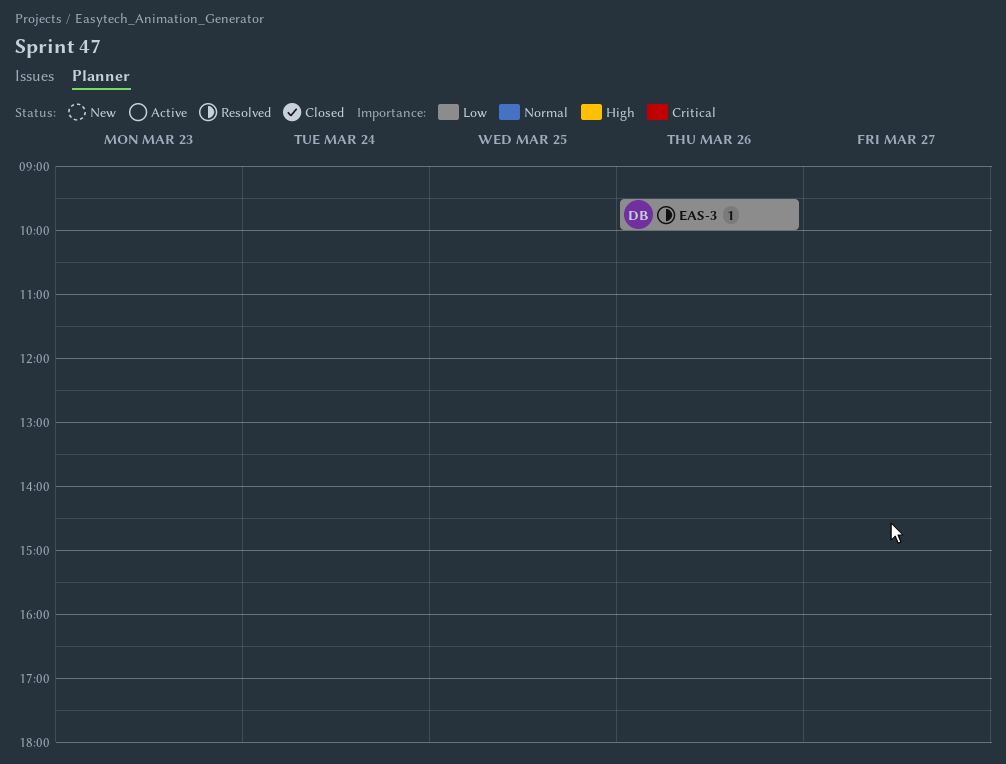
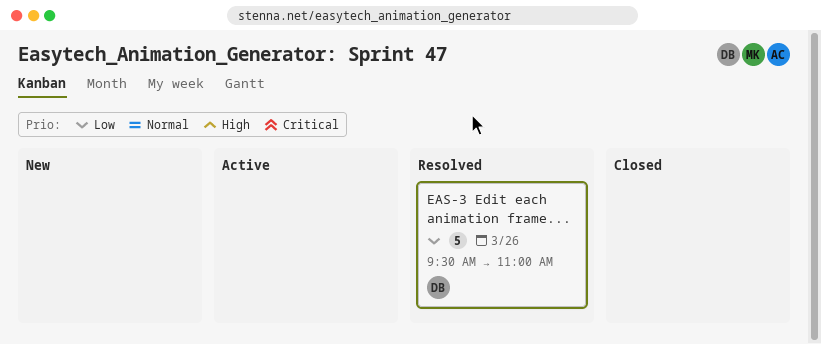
EAS-3, estimate: 1 -> 5
EAS-3, ends: 10:00 -> 11:00

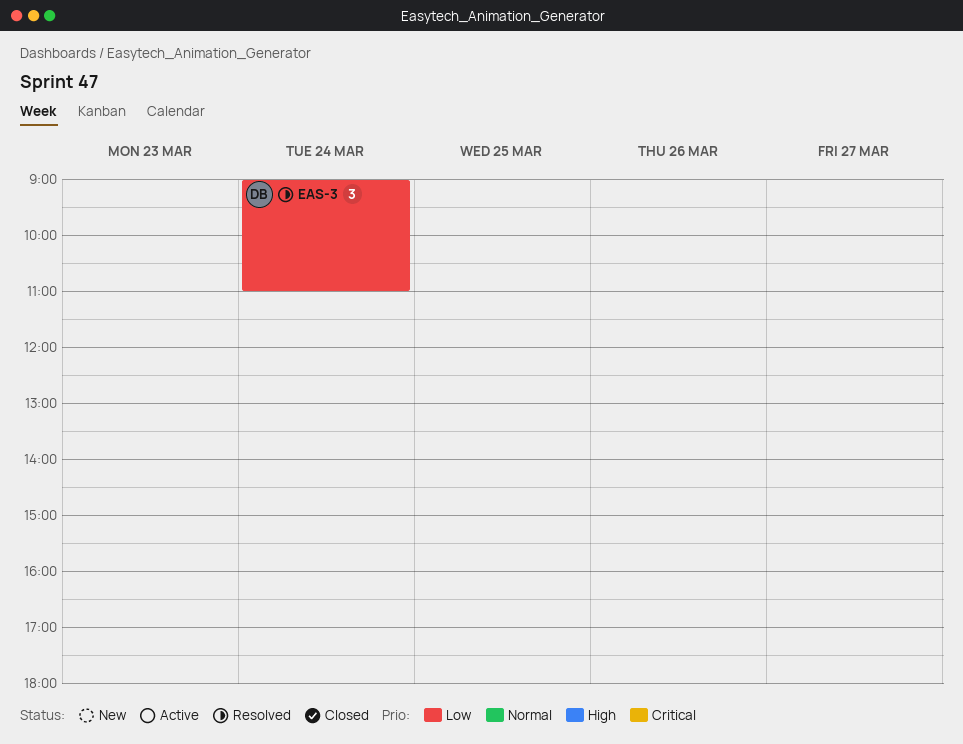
EAS-3, estimate: 5 -> 3
EAS-3, day: Mar 26 -> Mar 24
EAS-3, begins: 09:30 -> 09:00

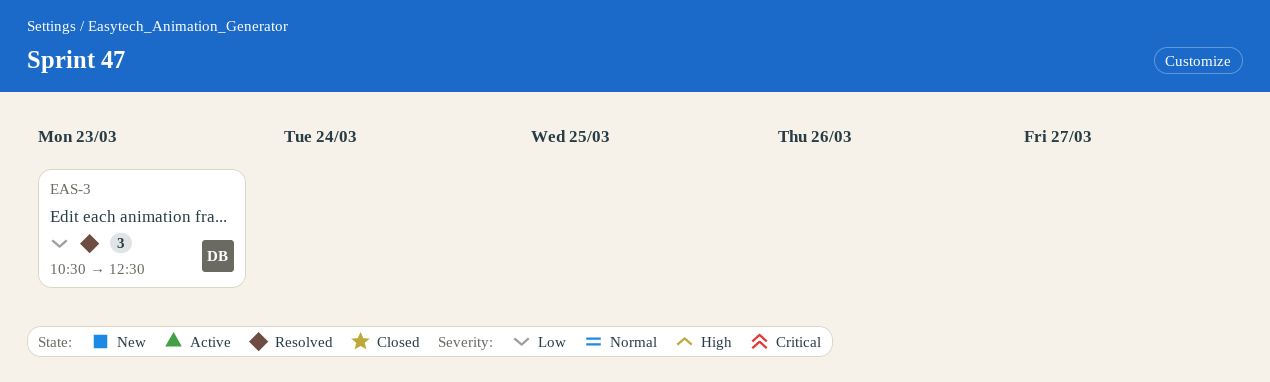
EAS-3, day: Mar 24 -> Mar 23
EAS-3, begins: 09:00 -> 10:30
EAS-3, ends: 11:00 -> 12:30

